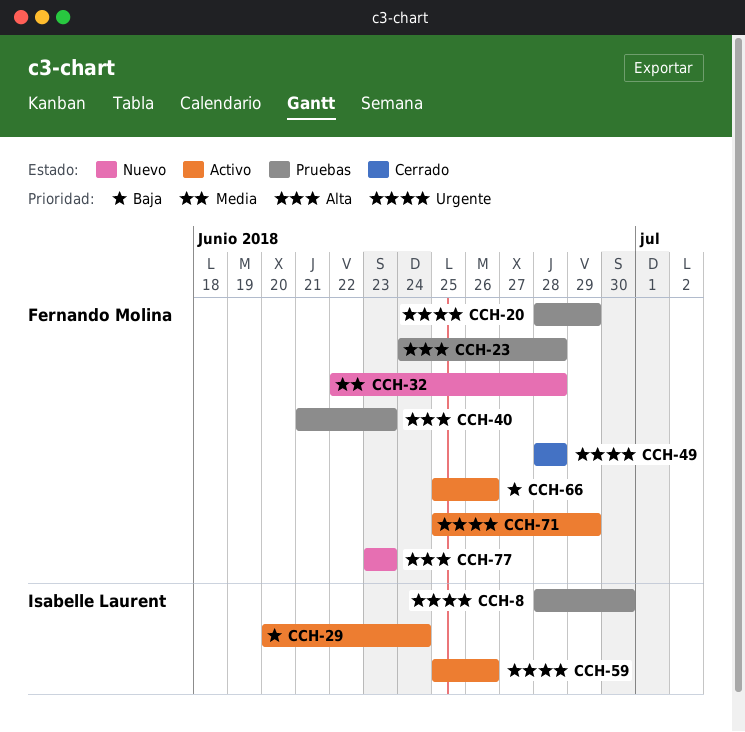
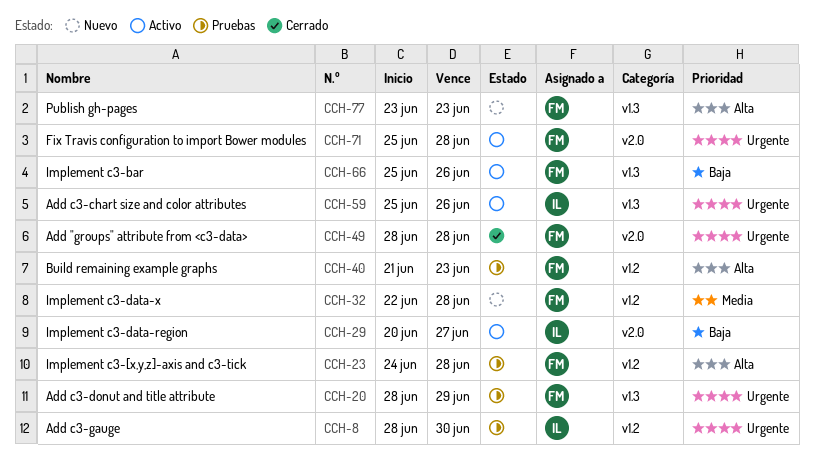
CCH-29, due: Jun 24 -> Jun 27
CCH-71, due: Jun 29 -> Jun 28

